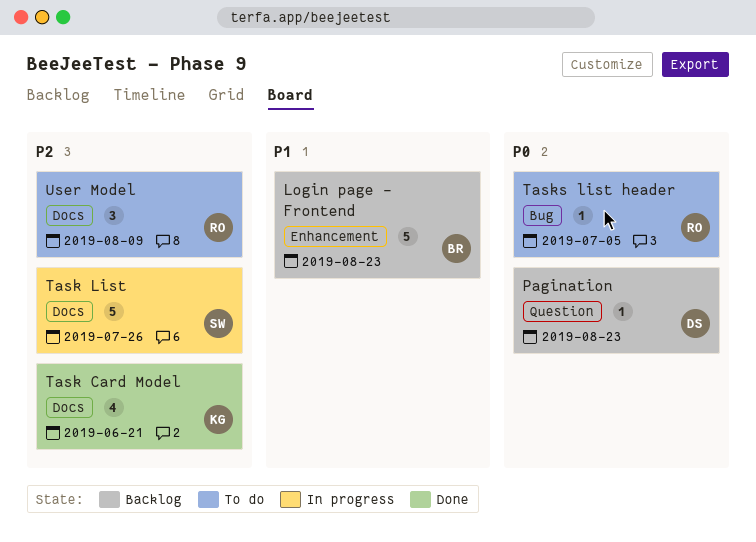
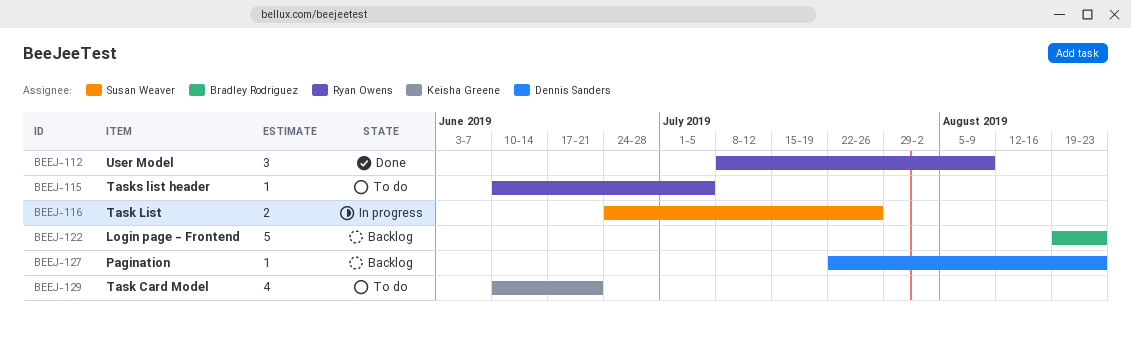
Task Card Model, status: Done -> To do
Task List, estimate: 5 -> 2
User Model, status: To do -> Done

